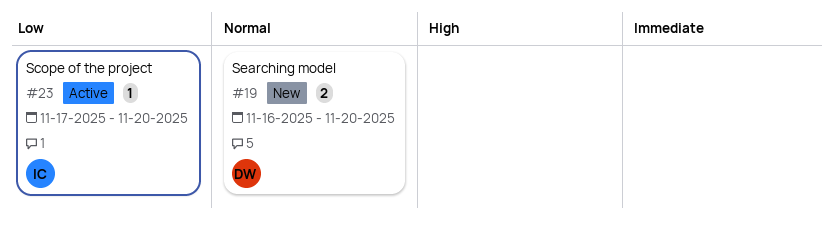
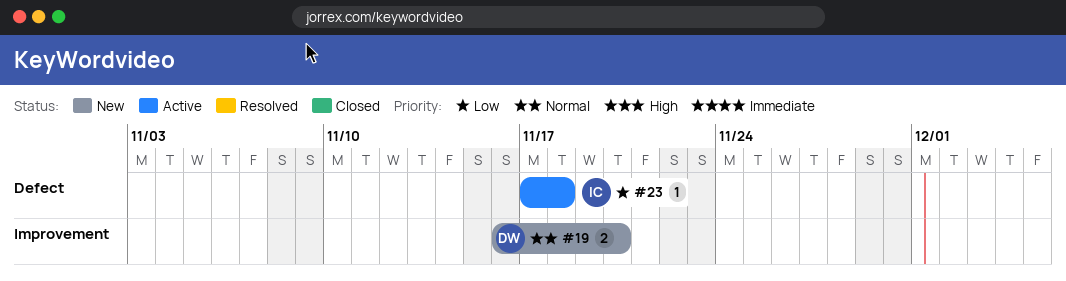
#23, due: Nov 20 -> Nov 18

